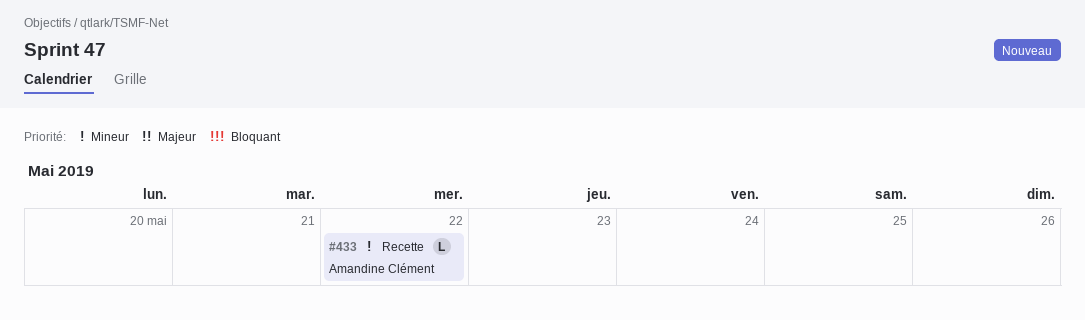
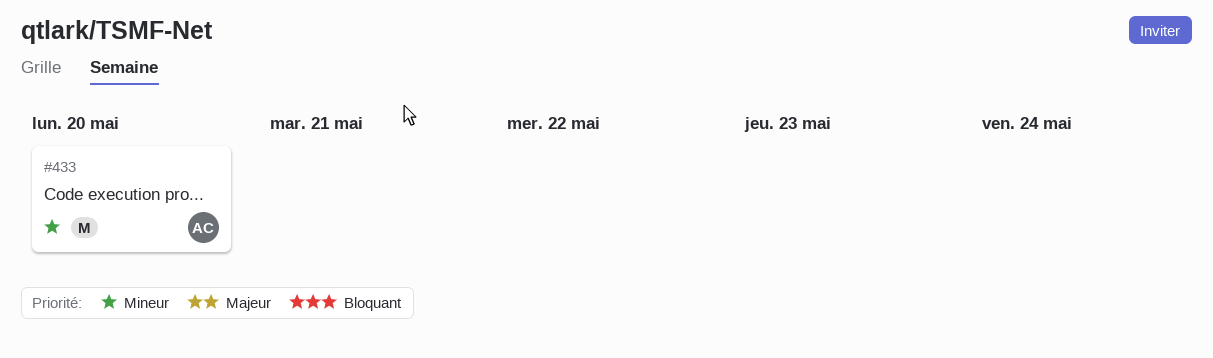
#433, estimate: L -> M
#433, due: May 22 -> May 20

